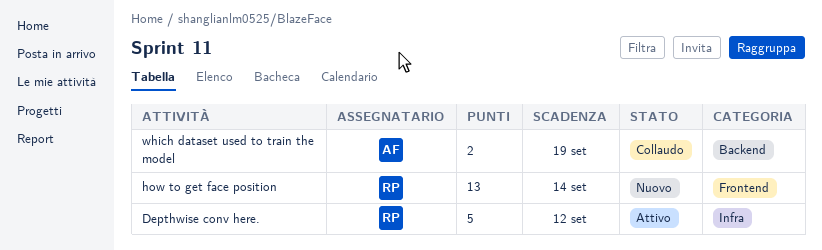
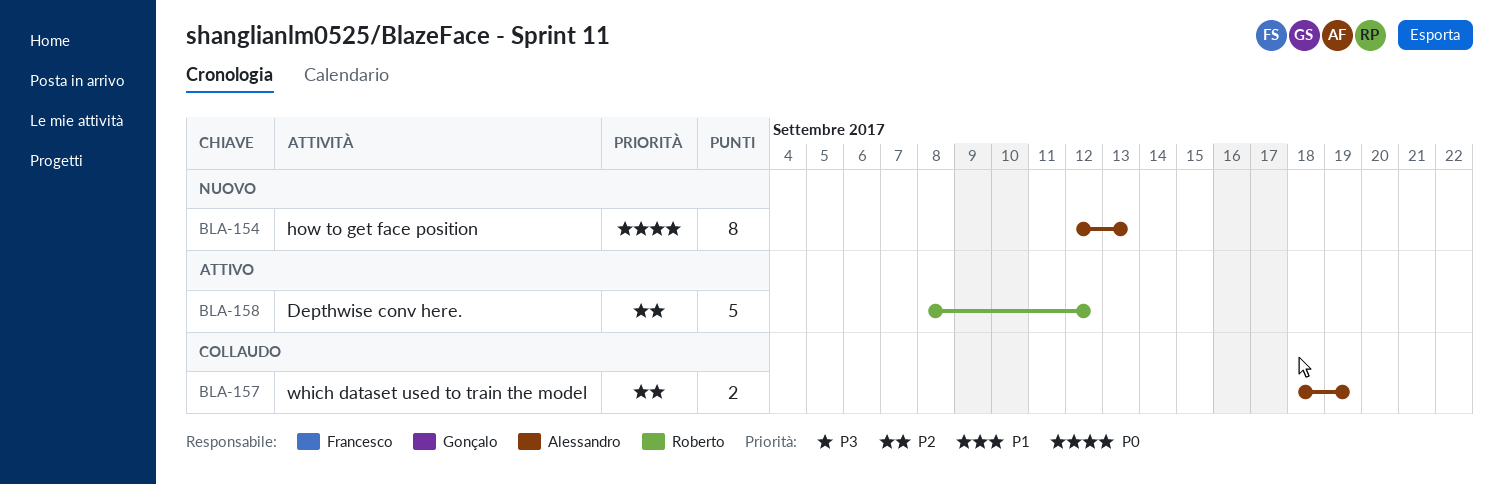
how to get face position, owner: Roberto -> Alessandro
how to get face position, estimate: 13 -> 8
how to get face position, due: Sep 14 -> Sep 13

